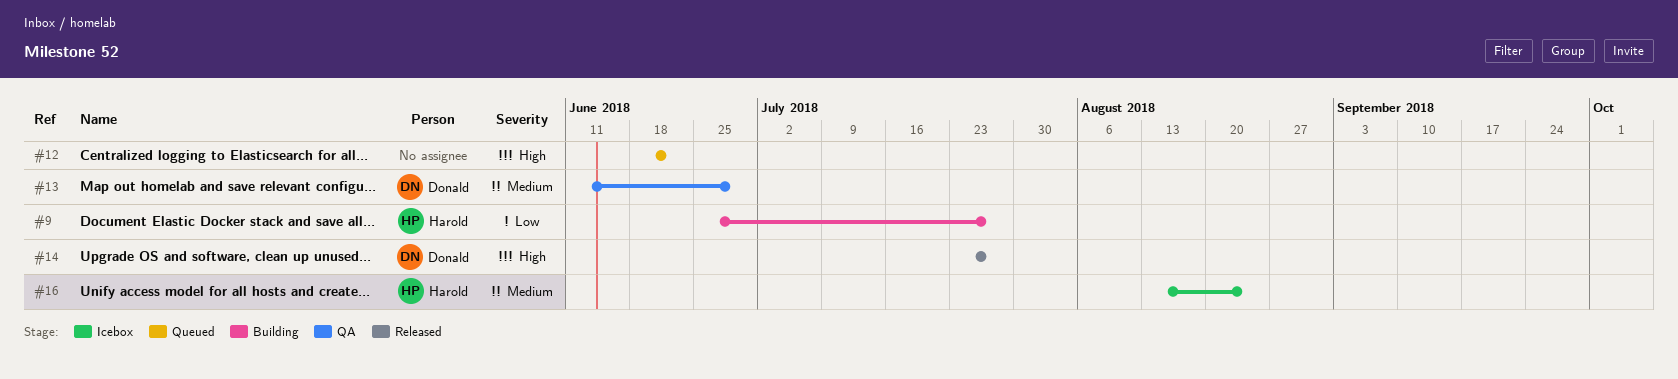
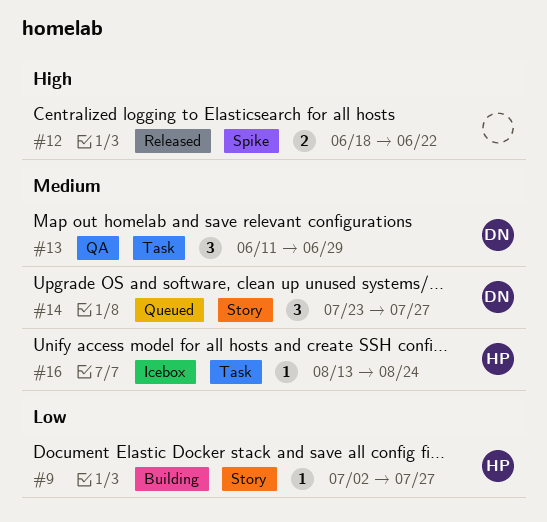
#9, start: Jun 25 -> Jul 2
#12, status: Queued -> Released
#14, status: Released -> Queued
#14, priority: High -> Medium

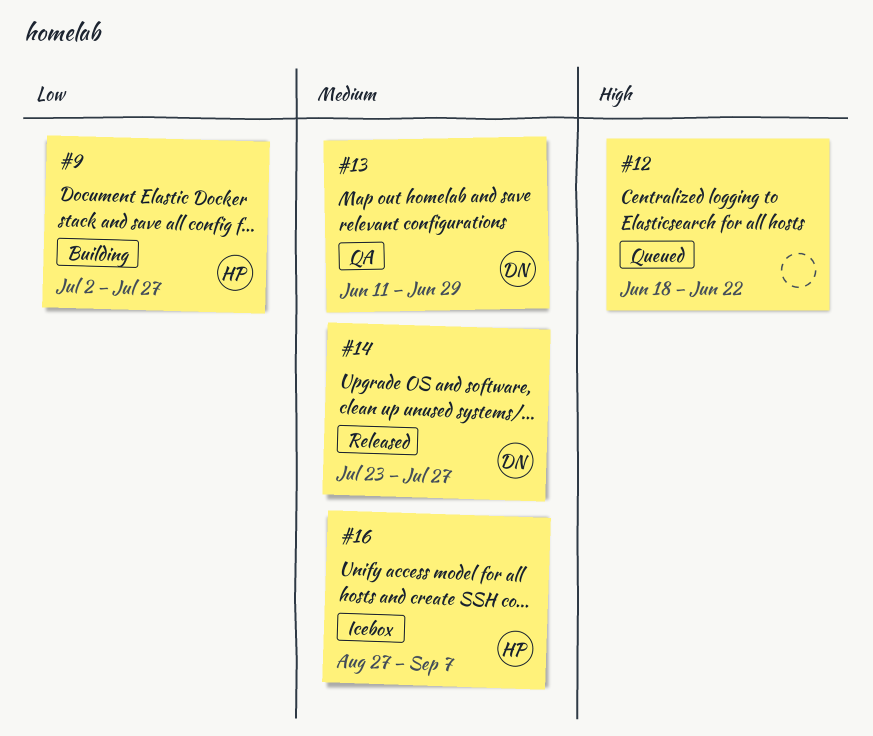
#12, status: Released -> Queued
#14, status: Queued -> Released
#16, start: Aug 13 -> Aug 27
#16, due: Aug 24 -> Sep 7

